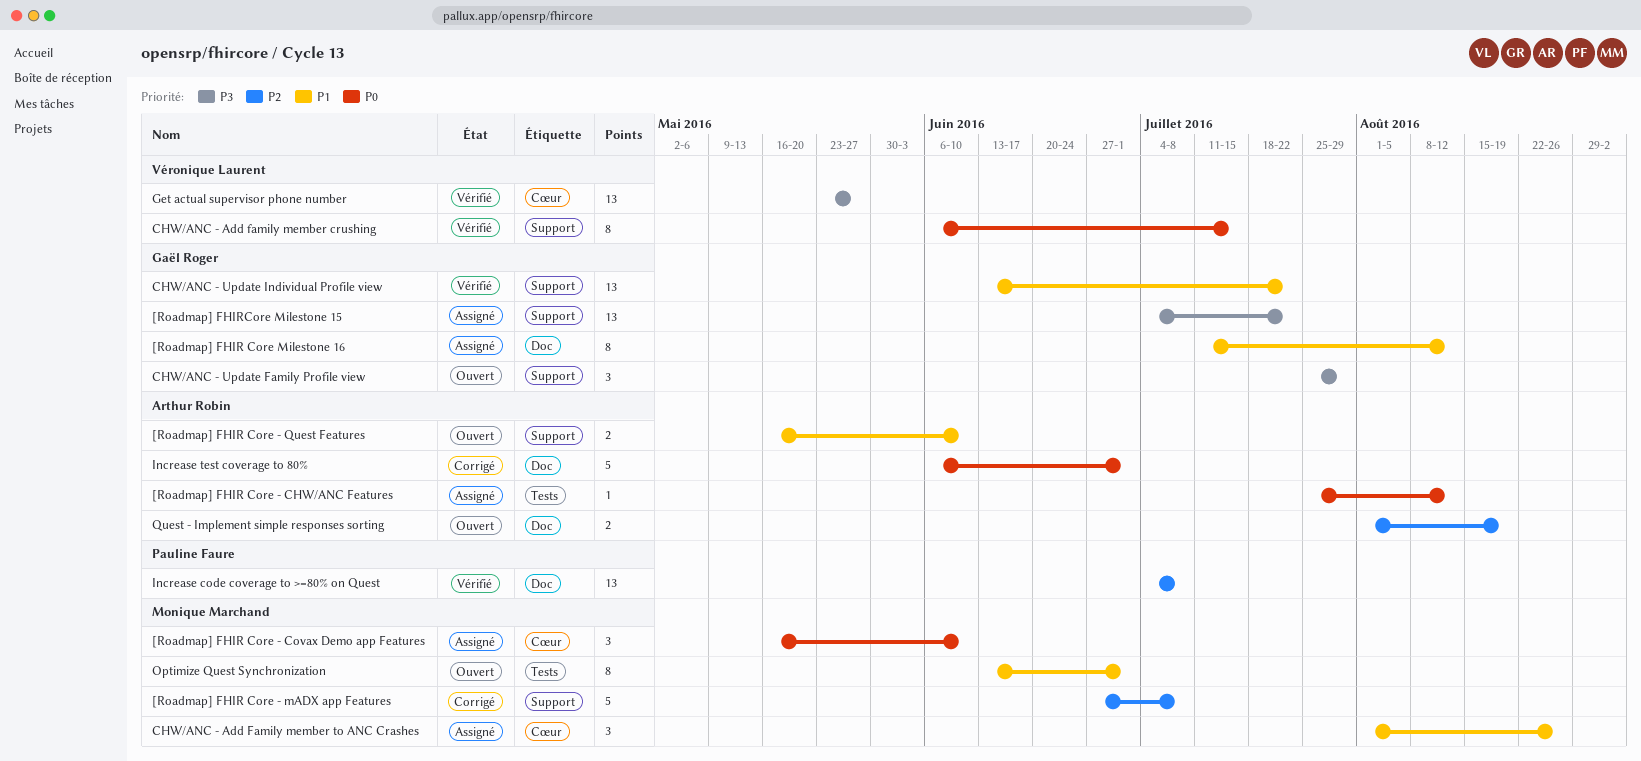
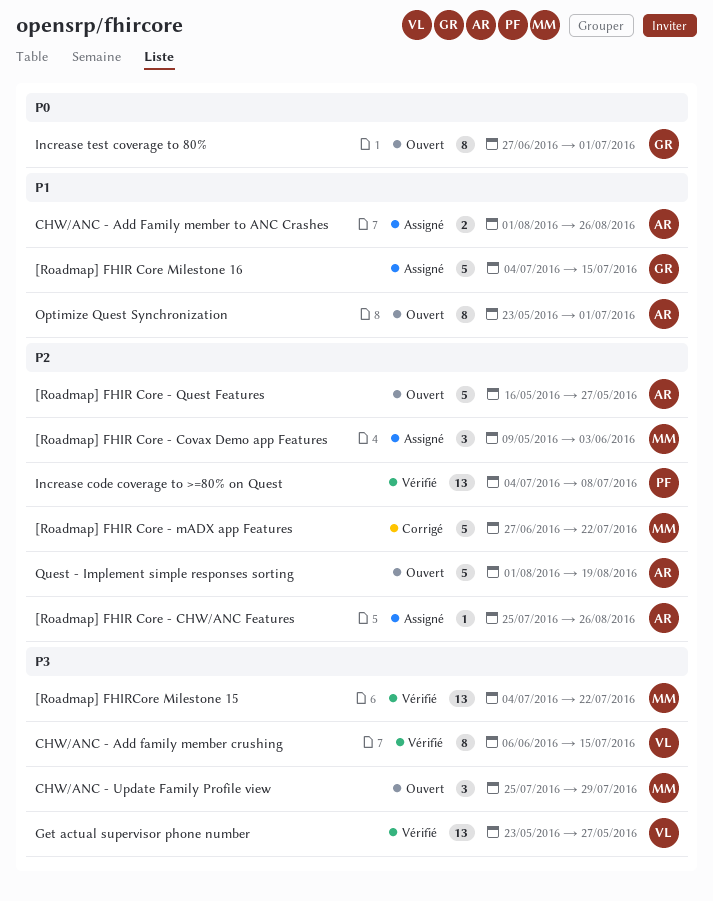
[Roadmap] FHIR Core - CHW/ANC Features, priority: P0 -> P2
[Roadmap] FHIR Core - CHW/ANC Features, due: Aug 12 -> Aug 26
[Roadmap] FHIR Core - Covax Demo app Features, priority: P0 -> P2
[Roadmap] FHIR Core - Covax Demo app Features, start: May 16 -> May 9
[Roadmap] FHIR Core - Covax Demo app Features, due: Jun 10 -> Jun 3
[Roadmap] FHIR Core - mADX app Features, due: Jul 8 -> Jul 22
[Roadmap] FHIR Core - Quest Features, priority: P1 -> P2
[Roadmap] FHIR Core - Quest Features, estimate: 2 -> 5
[Roadmap] FHIR Core - Quest Features, due: Jun 10 -> May 27
[Roadmap] FHIR Core Milestone 16, estimate: 8 -> 5
[Roadmap] FHIR Core Milestone 16, start: Jul 11 -> Jul 4
[Roadmap] FHIR Core Milestone 16, due: Aug 12 -> Jul 15
[Roadmap] FHIRCore Milestone 15, status: Assigné -> Vérifié
[Roadmap] FHIRCore Milestone 15, owner: Gaël Roger -> Monique Marchand
CHW/ANC - Add family member crushing, priority: P0 -> P3
CHW/ANC - Add Family member to ANC Crashes, owner: Monique Marchand -> Arthur Robin
CHW/ANC - Add Family member to ANC Crashes, estimate: 3 -> 2
CHW/ANC - Update Family Profile view, owner: Gaël Roger -> Monique Marchand
CHW/ANC - Update Individual Profile view: present -> none
Increase test coverage to 80%, status: Corrigé -> Ouvert
Increase test coverage to 80%, owner: Arthur Robin -> Gaël Roger
Increase test coverage to 80%, estimate: 5 -> 8
Increase test coverage to 80%, start: Jun 6 -> Jun 27
Optimize Quest Synchronization, owner: Monique Marchand -> Arthur Robin
Optimize Quest Synchronization, start: Jun 13 -> May 23
Quest - Implement simple responses sorting, estimate: 2 -> 5

